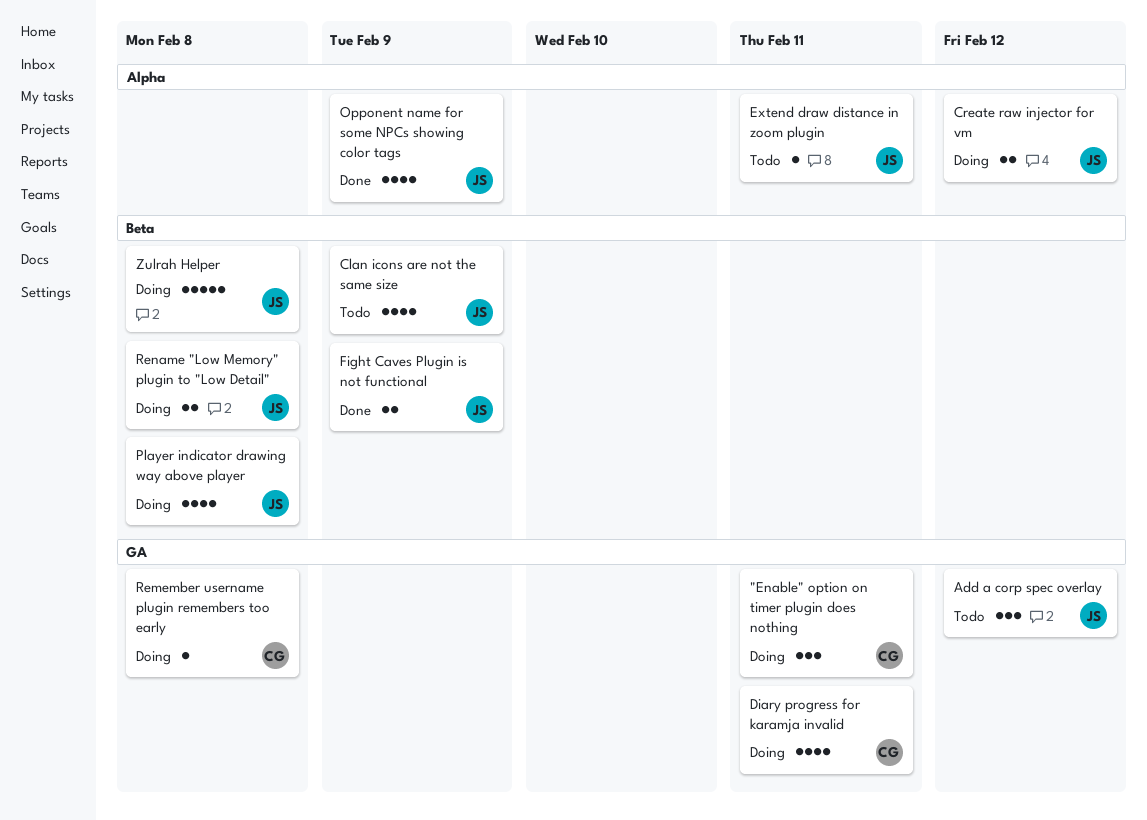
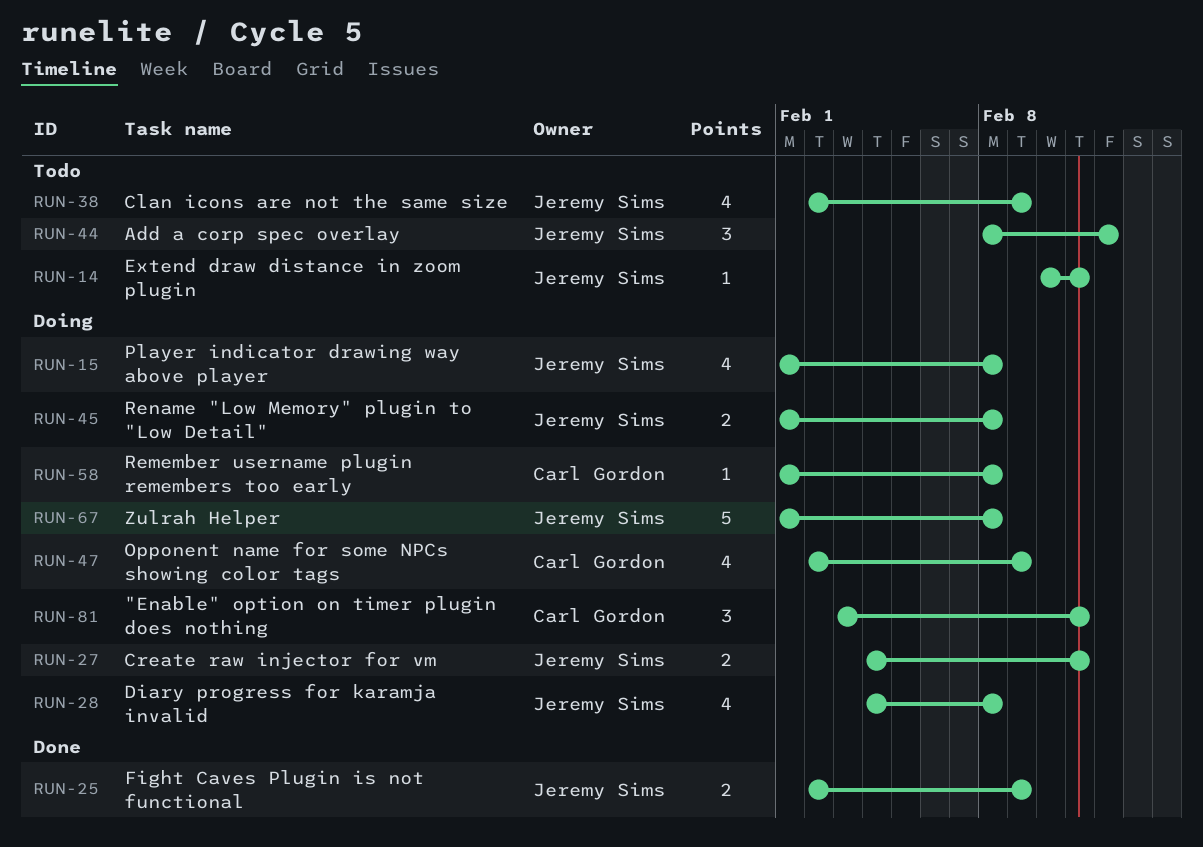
Create raw injector for vm, due: Feb 12 -> Feb 11
Diary progress for karamja invalid, owner: Carl Gordon -> Jeremy Sims
Diary progress for karamja invalid, due: Feb 11 -> Feb 8
Opponent name for some NPCs showing color tags, status: Done -> Doing
Opponent name for some NPCs showing color tags, owner: Jeremy Sims -> Carl Gordon

